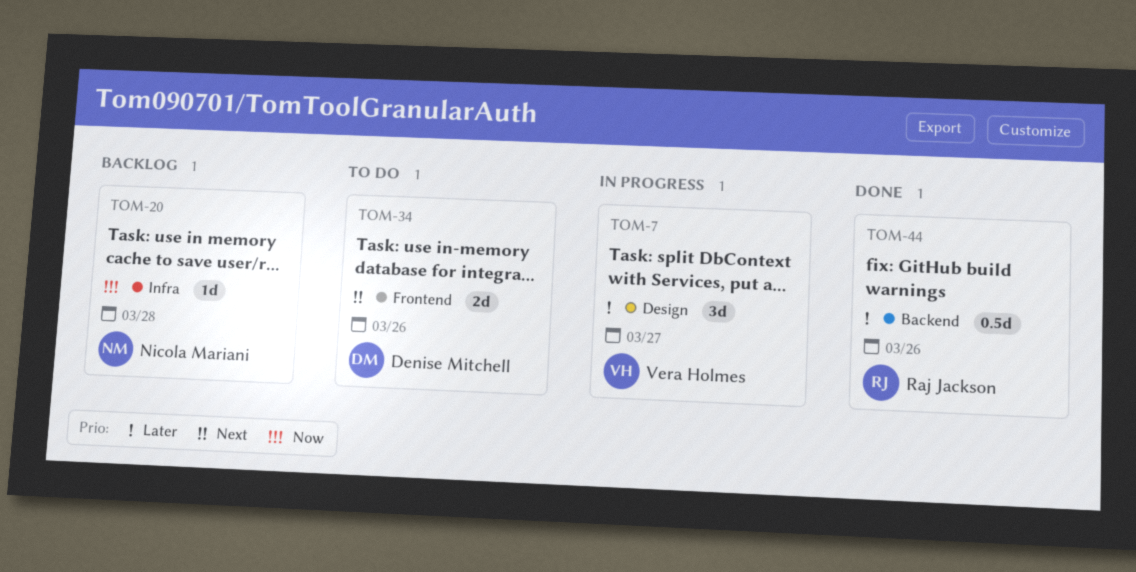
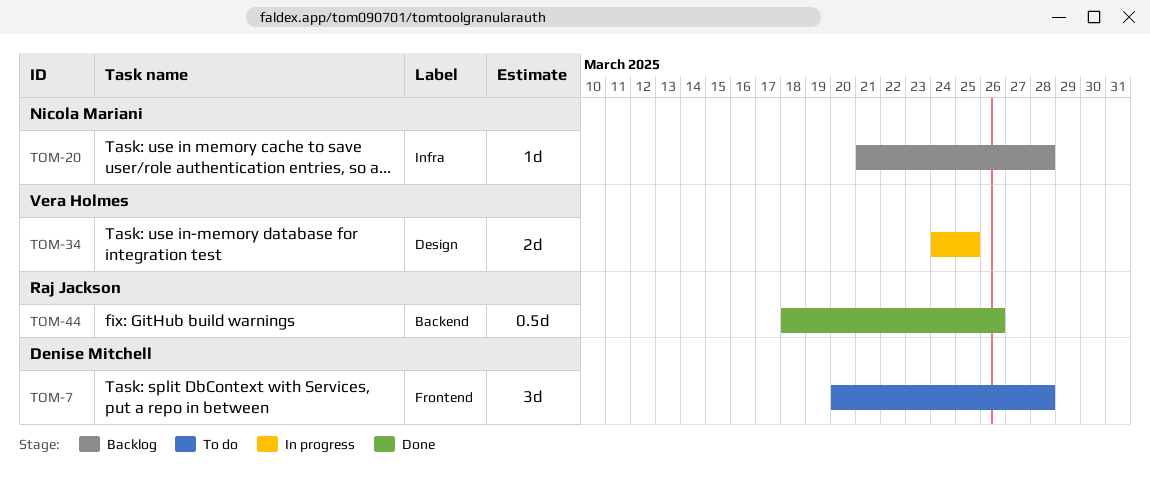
TOM-7, status: In progress -> To do
TOM-7, owner: Vera Holmes -> Denise Mitchell
TOM-7, label: Design -> Frontend
TOM-7, due: Mar 27 -> Mar 28
TOM-34, status: To do -> In progress
TOM-34, owner: Denise Mitchell -> Vera Holmes
TOM-34, label: Frontend -> Design
TOM-34, due: Mar 26 -> Mar 25

